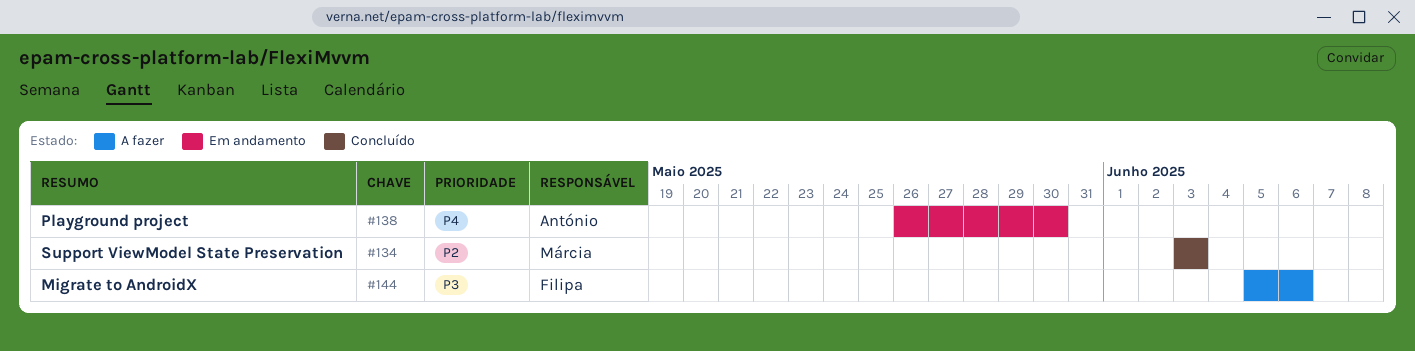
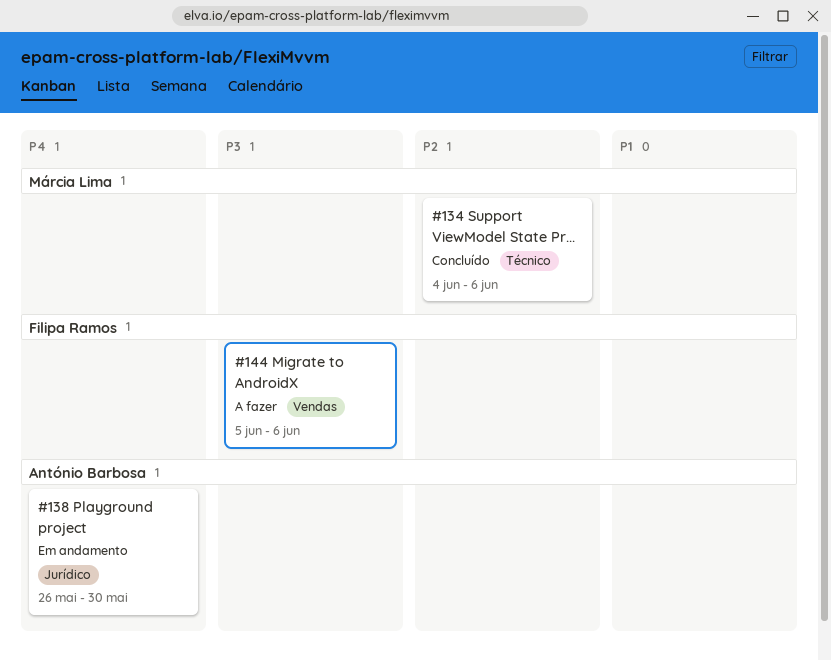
#134, start: Jun 3 -> Jun 4
#134, due: Jun 3 -> Jun 6

